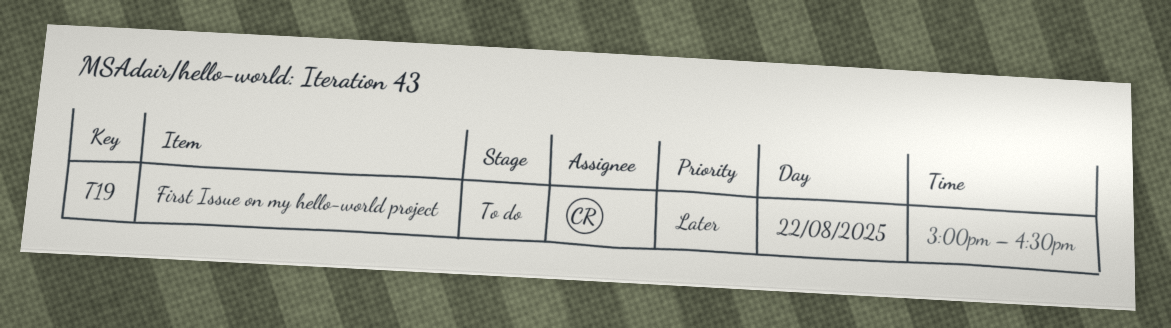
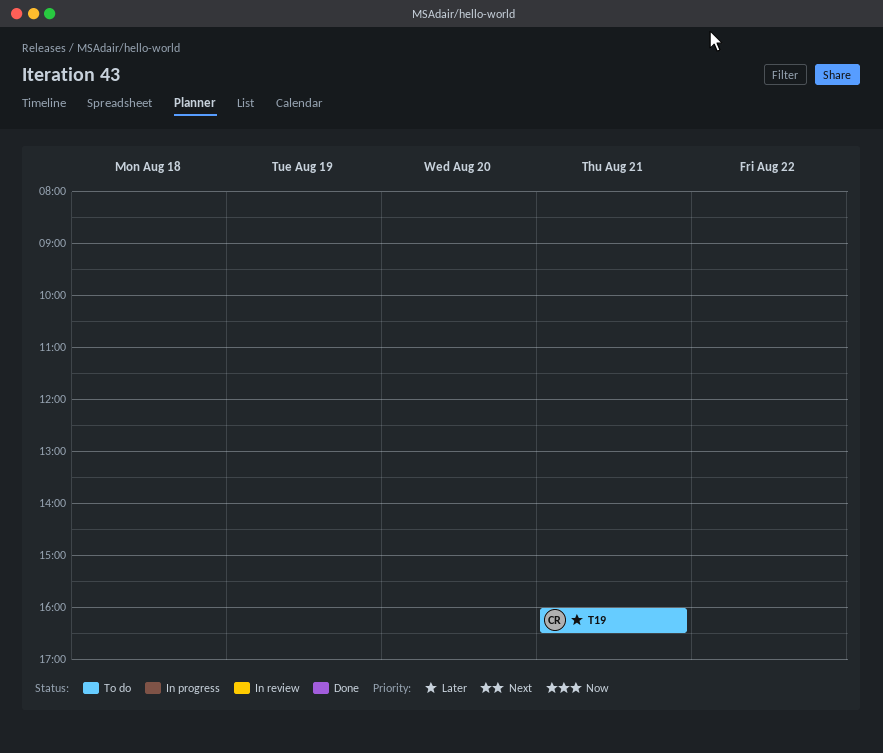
T19, day: Aug 22 -> Aug 21
T19, begins: 15:00 -> 16:00

